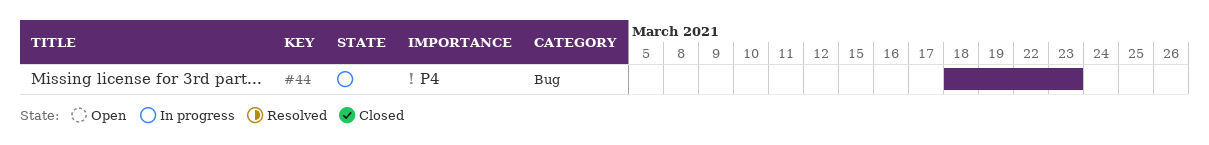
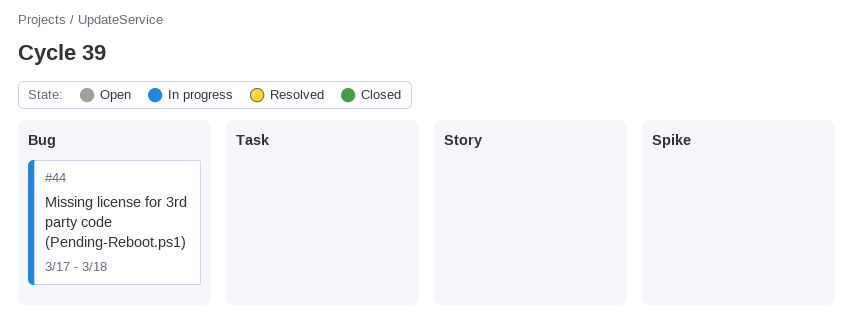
#44, start: Mar 18 -> Mar 17
#44, due: Mar 23 -> Mar 18

